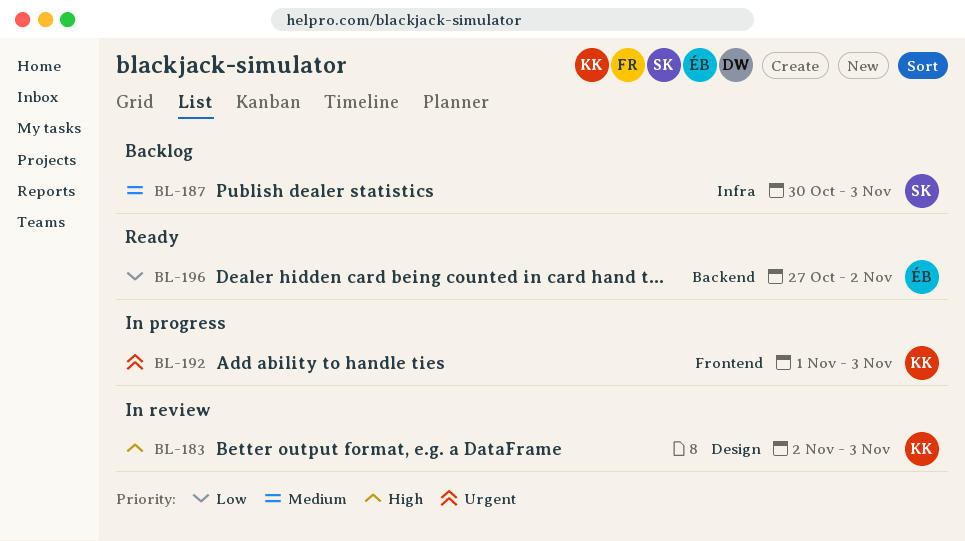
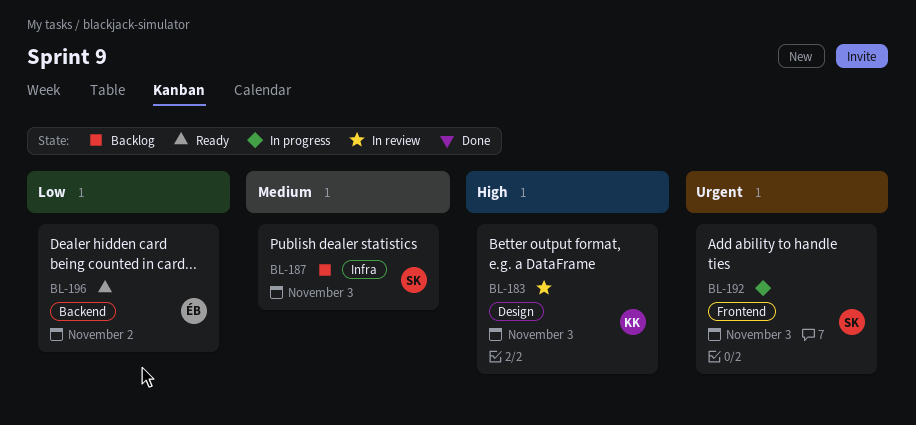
BL-192, owner: KK -> SK

